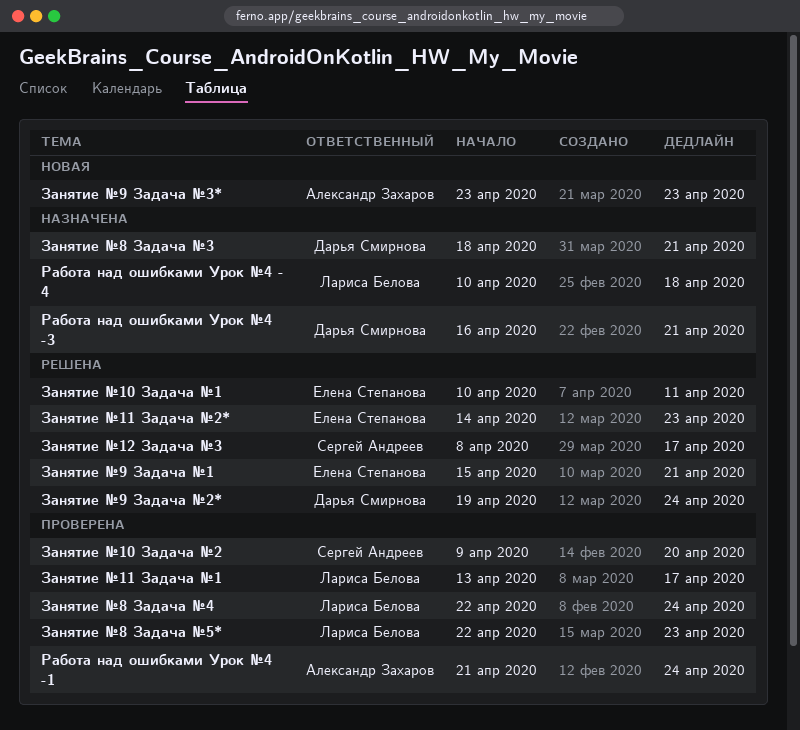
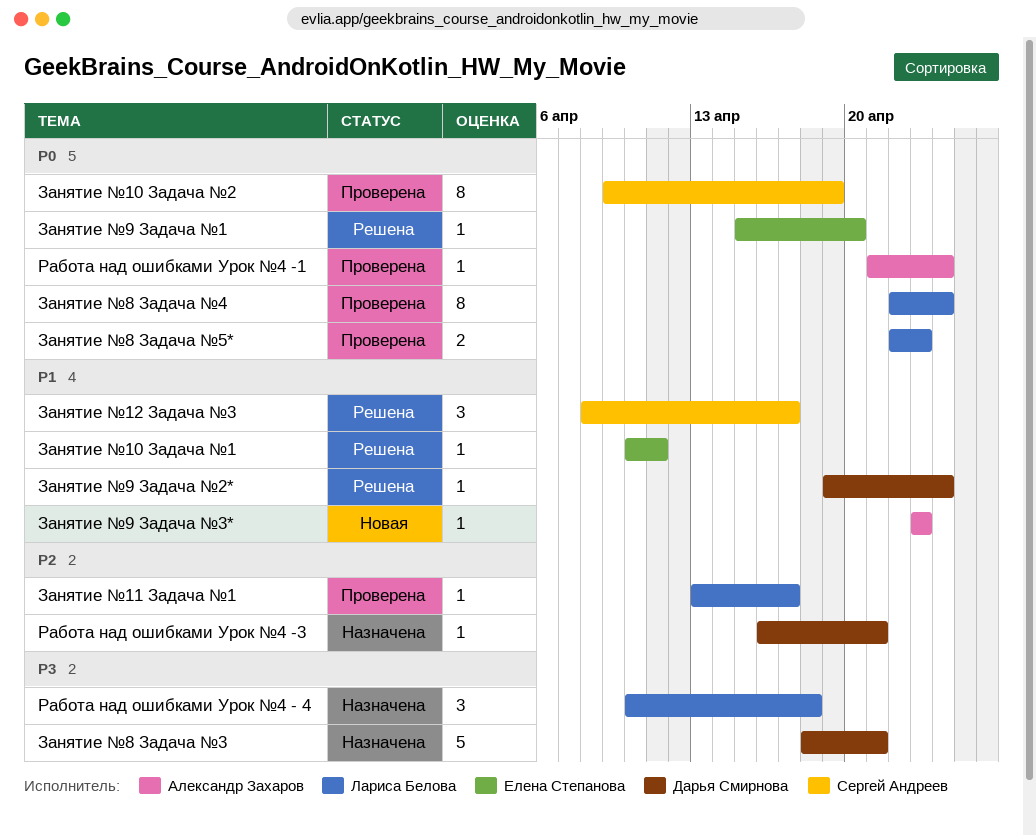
Занятие №10 Задача №2, due: Apr 20 -> Apr 19
Занятие №11 Задача №2*: present -> none
Занятие №9 Задача №1, due: Apr 21 -> Apr 20

